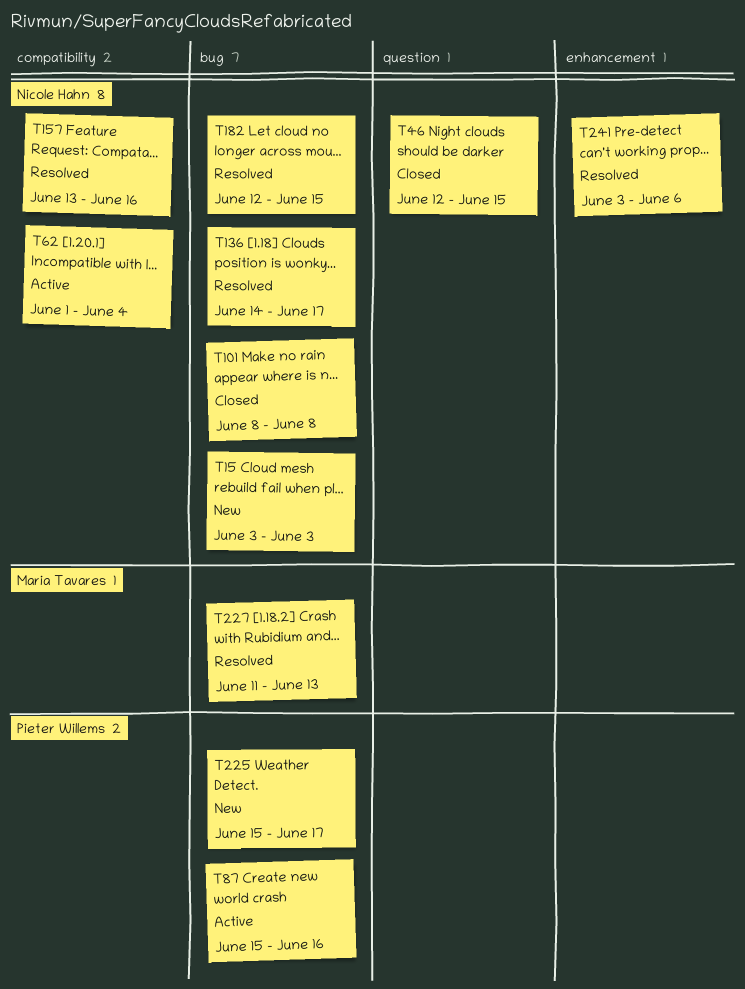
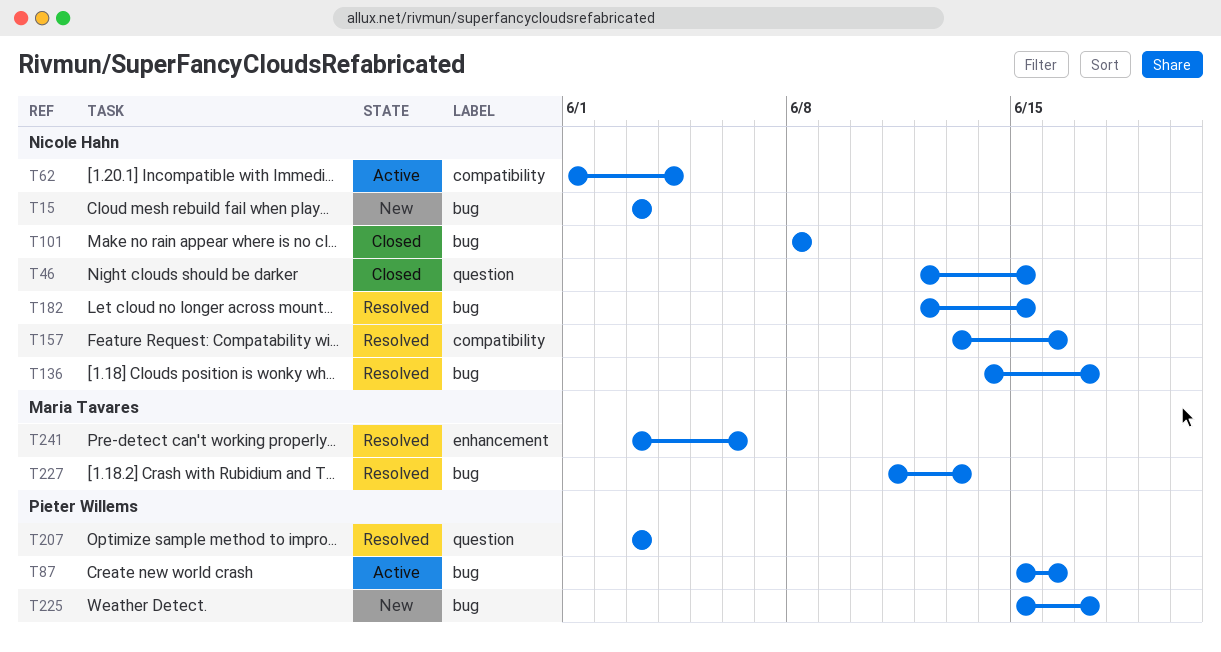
T207: none -> present
T241, owner: Nicole Hahn -> Maria Tavares

